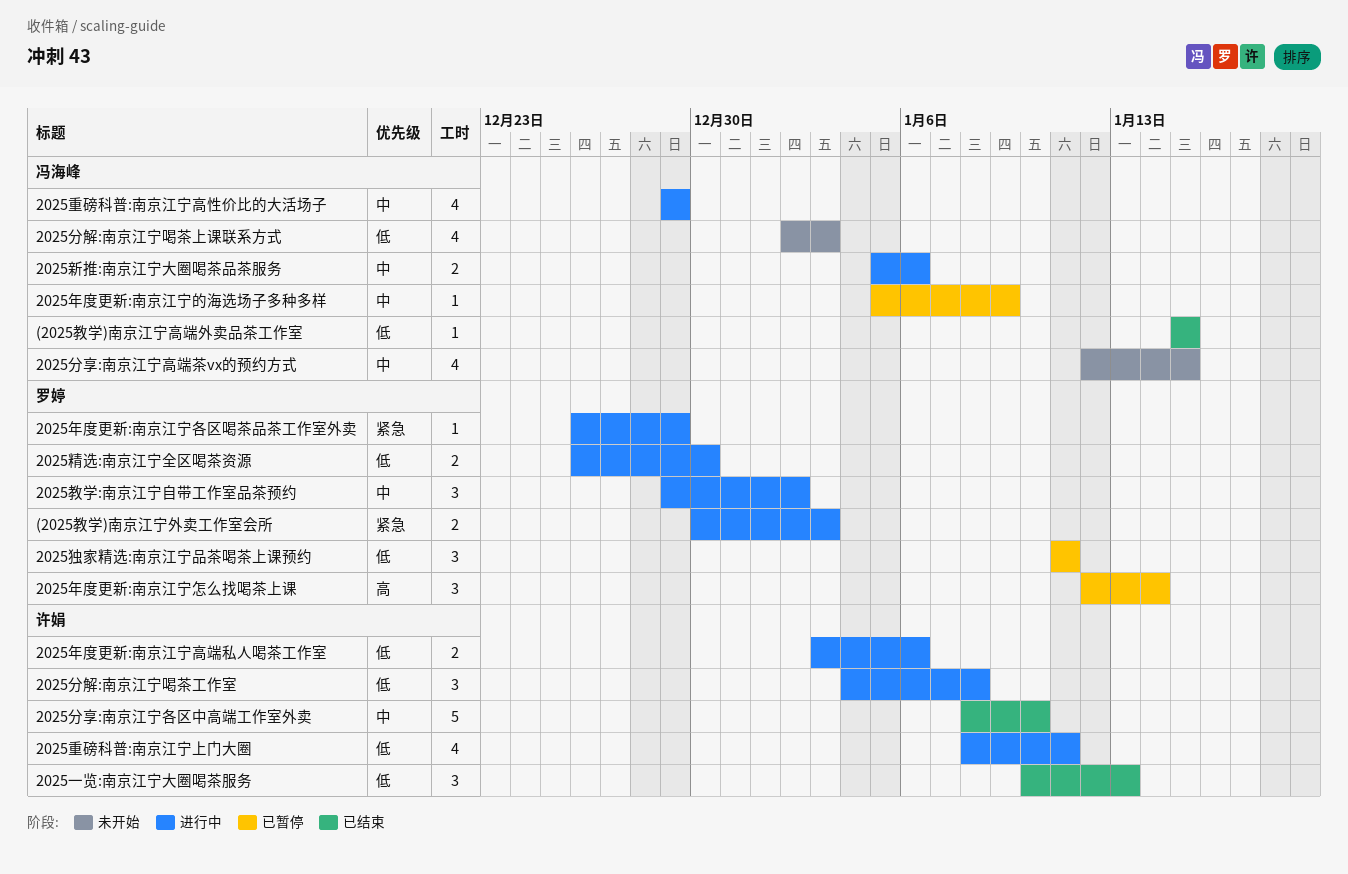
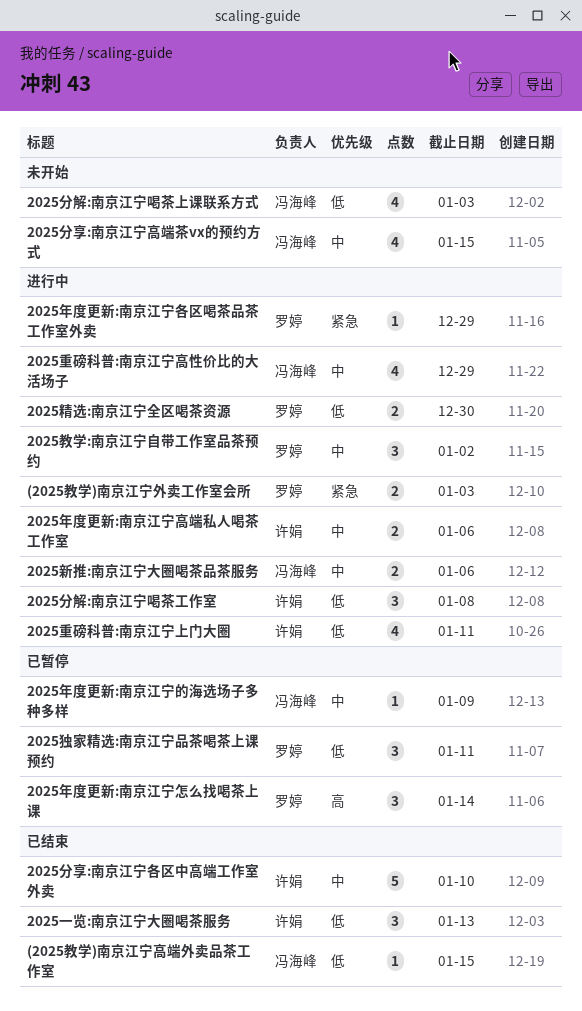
2025年度更新:南京江宁高端私人喝茶工作室, priority: 低 -> 中

